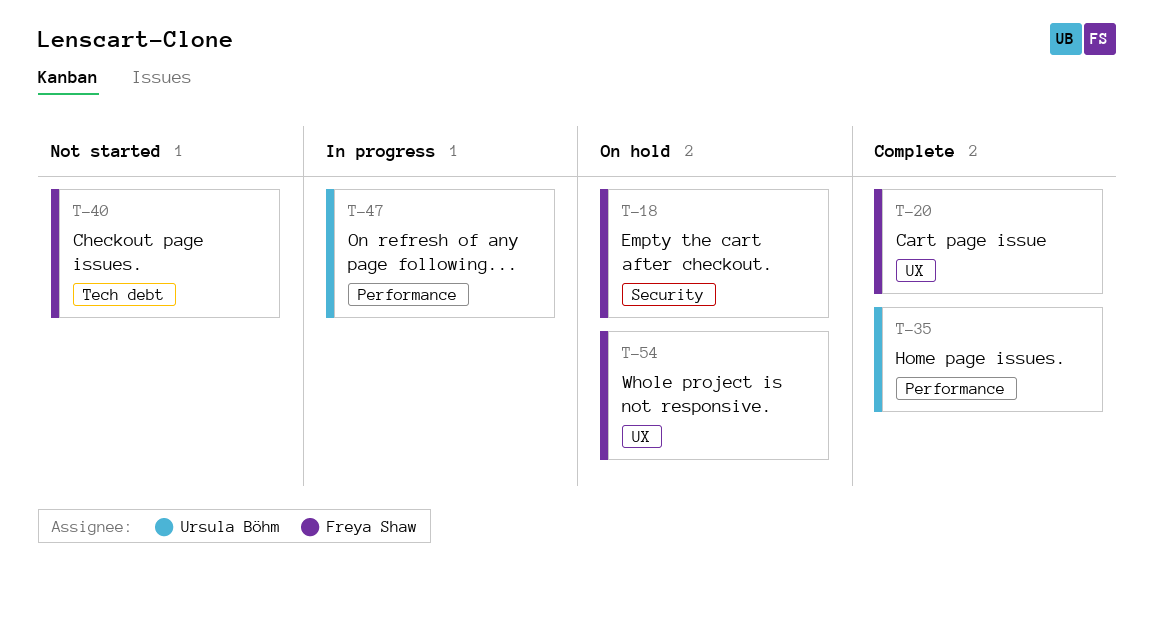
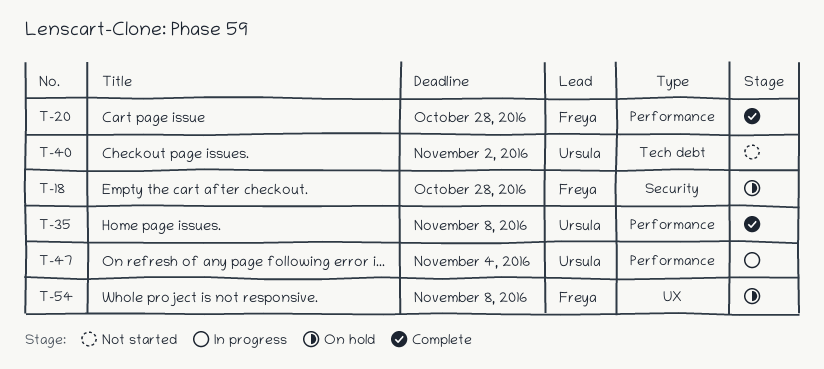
T-20, label: UX -> Performance
T-40, owner: Freya Shaw -> Ursula Böhm

